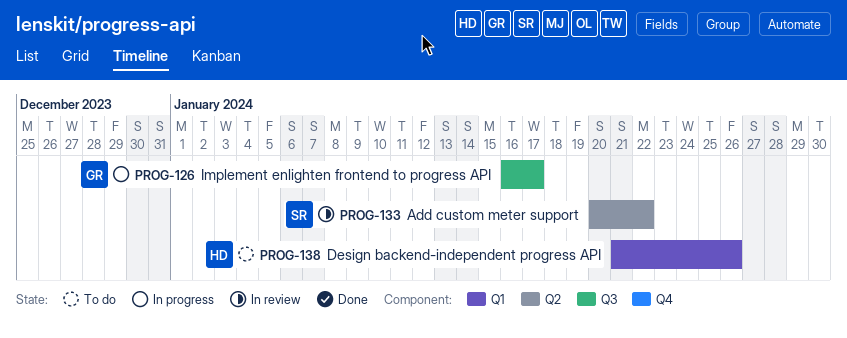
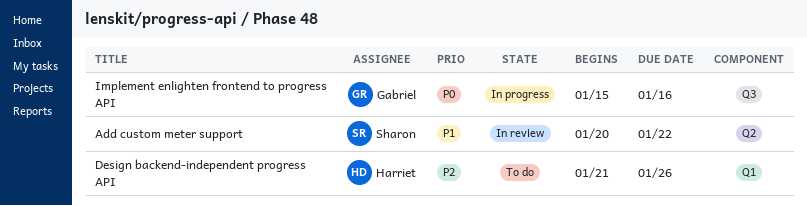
Implement enlighten frontend to progress API, start: Jan 16 -> Jan 15
Implement enlighten frontend to progress API, due: Jan 17 -> Jan 16

